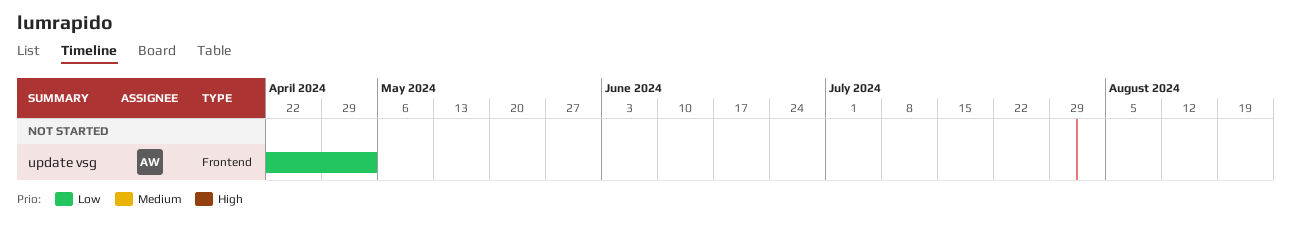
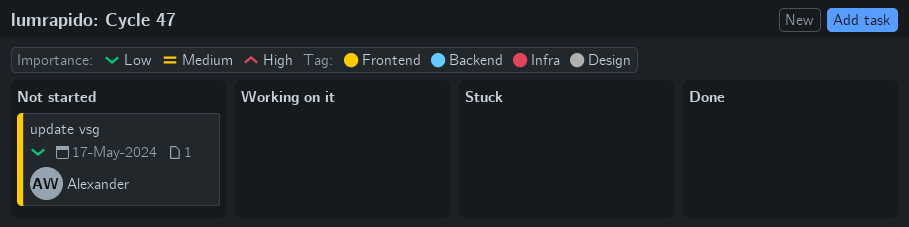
update vsg, due: May 3 -> May 17

